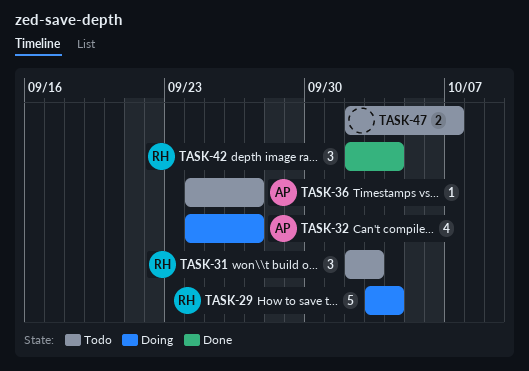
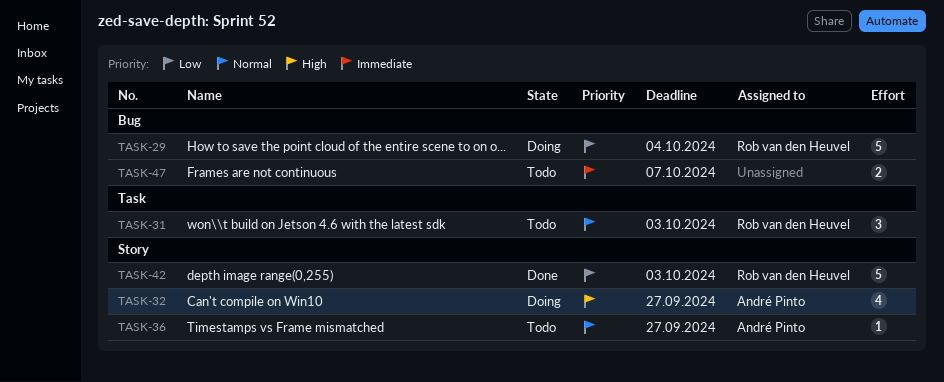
TASK-42, estimate: 3 -> 5
TASK-42, due: Oct 4 -> Oct 3

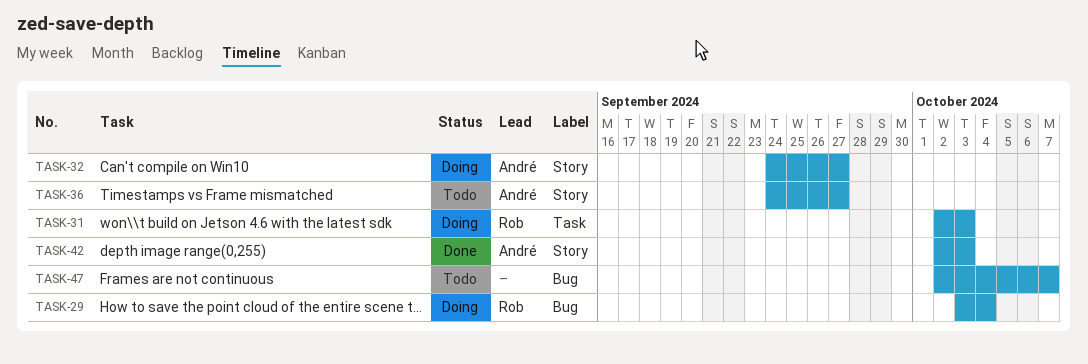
TASK-31, status: Todo -> Doing
TASK-42, owner: Rob van den Heuvel -> André Pinto

